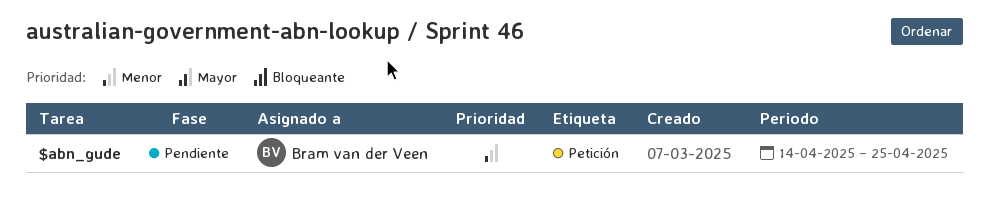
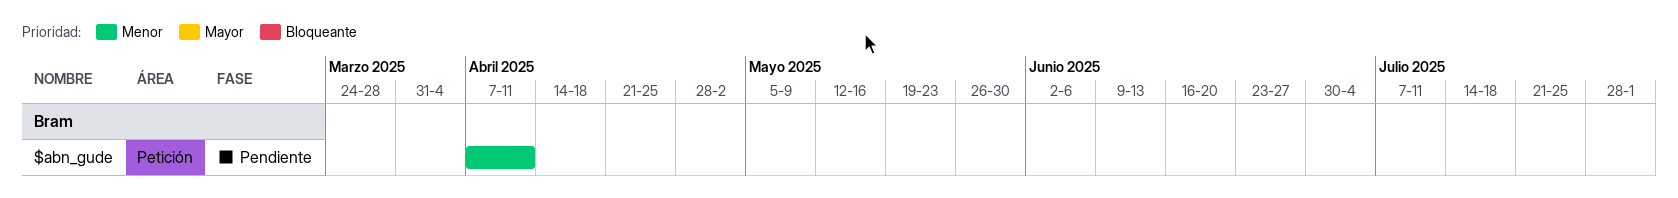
$abn_gude, start: Apr 14 -> Apr 7
$abn_gude, due: Apr 25 -> Apr 11

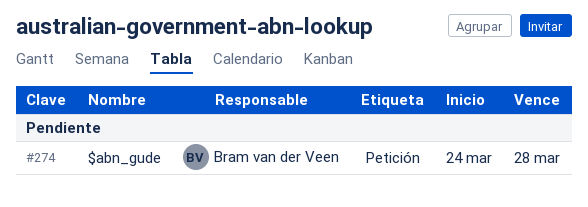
$abn_gude, start: Apr 7 -> Mar 24
$abn_gude, due: Apr 11 -> Mar 28

